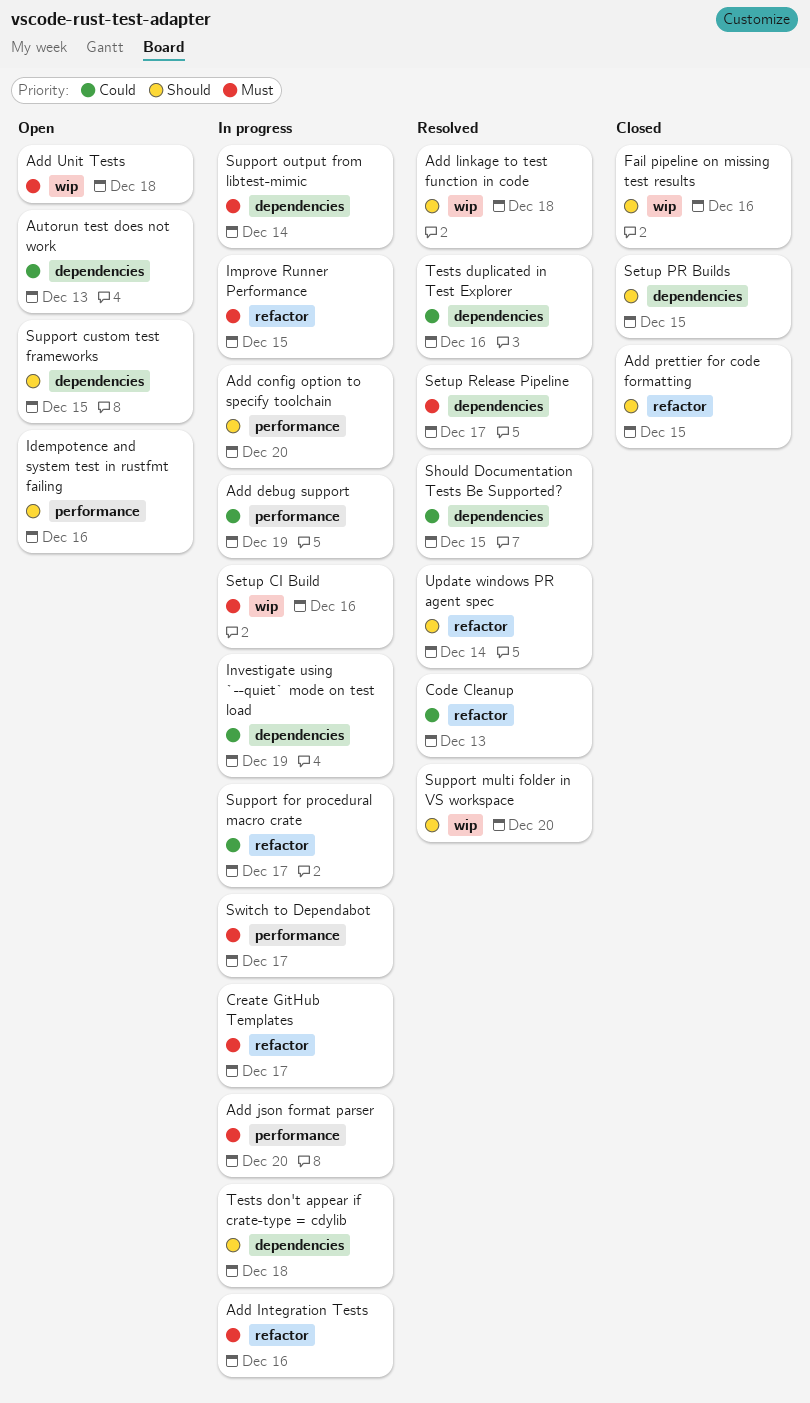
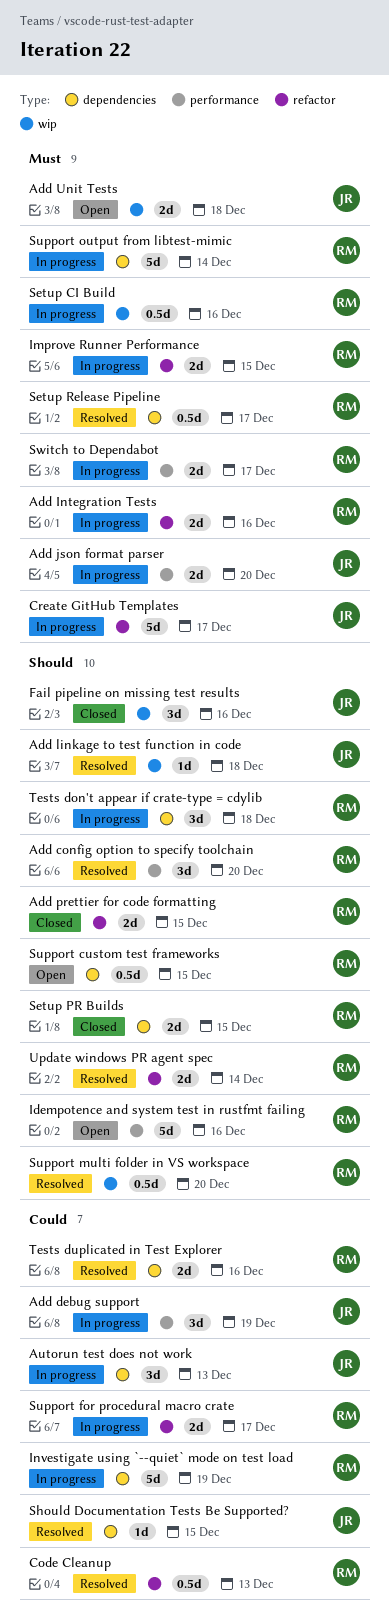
Add config option to specify toolchain, status: In progress -> Resolved
Autorun test does not work, status: Open -> In progress

